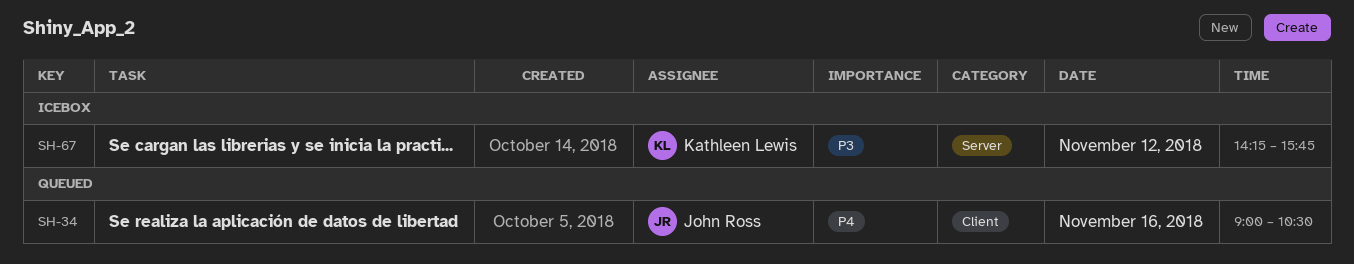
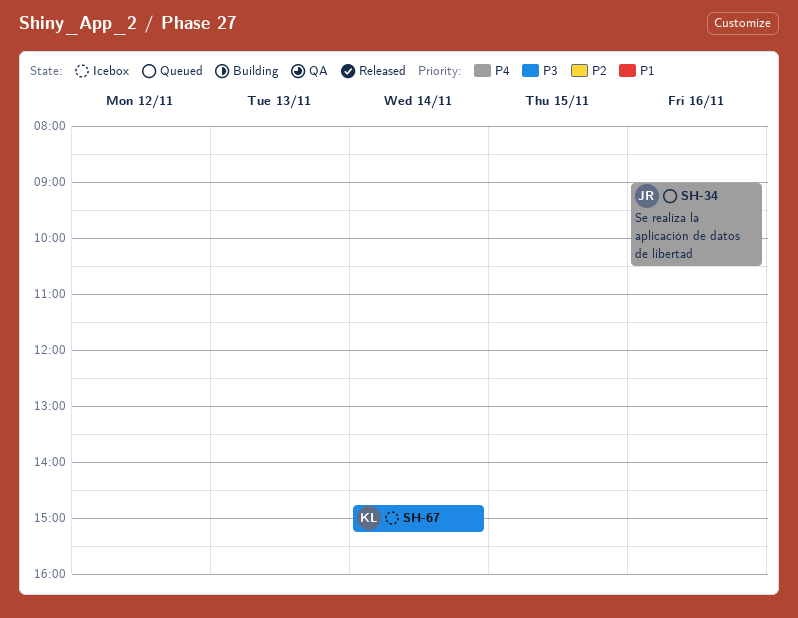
SH-67, day: Nov 12 -> Nov 14
SH-67, begins: 14:15 -> 14:45
SH-67, ends: 15:45 -> 15:15

